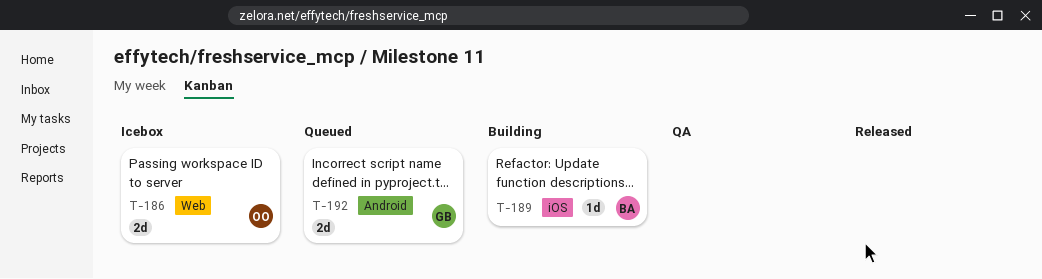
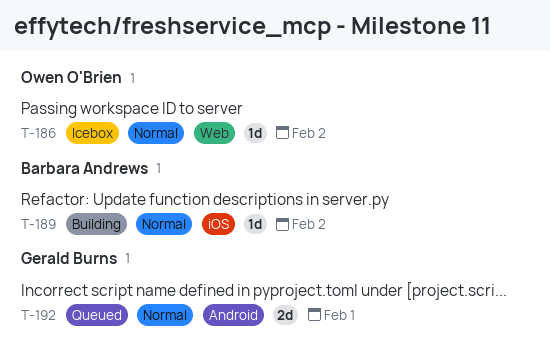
T-186, estimate: 2d -> 1d

